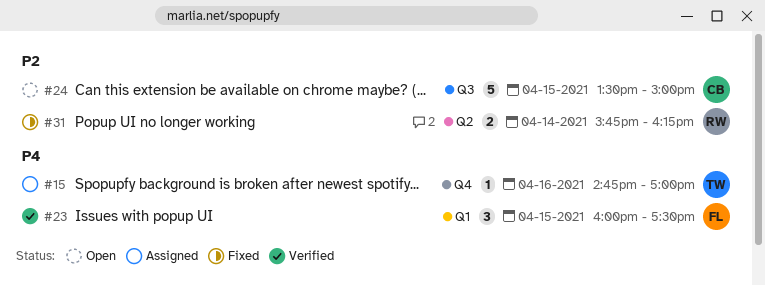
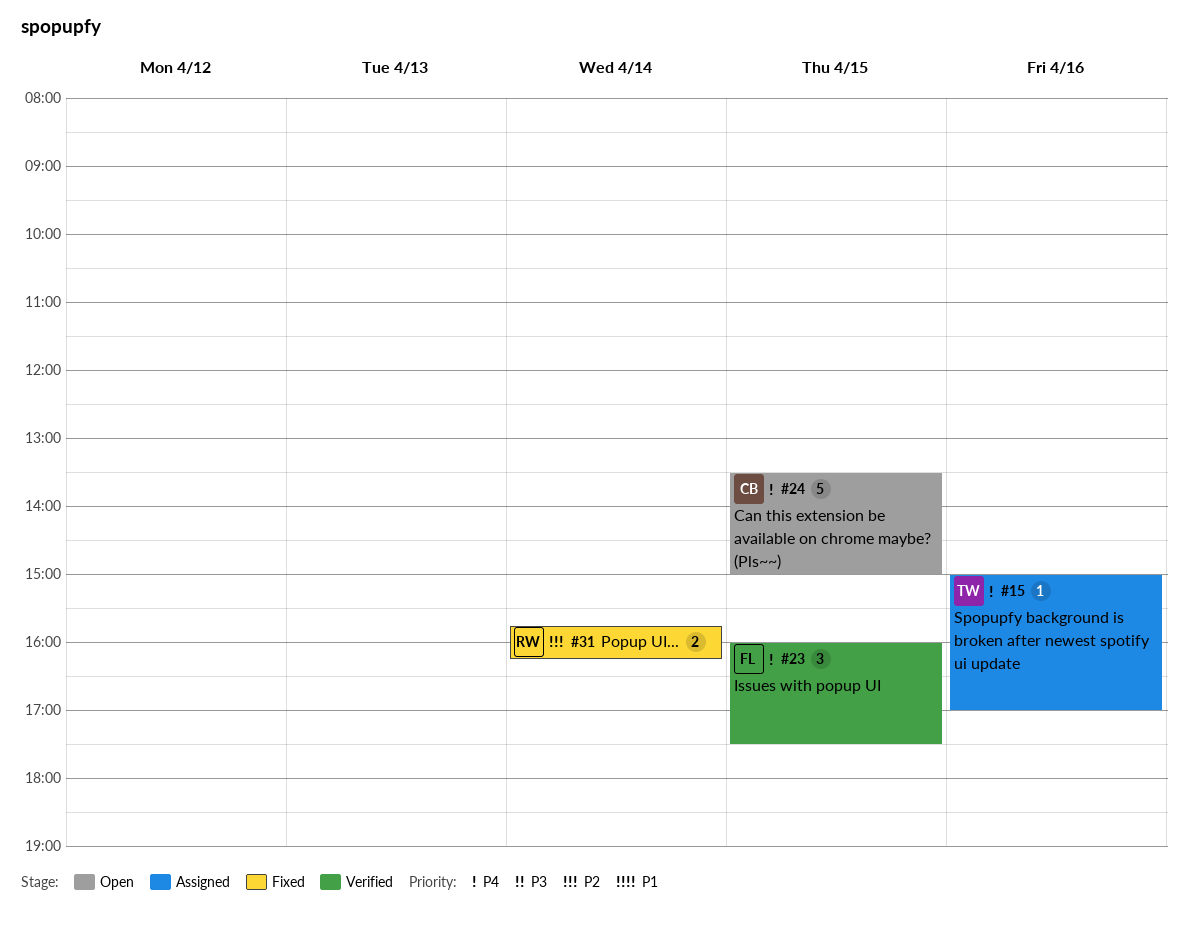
#15, begins: 14:45 -> 15:00
#24, priority: P2 -> P4

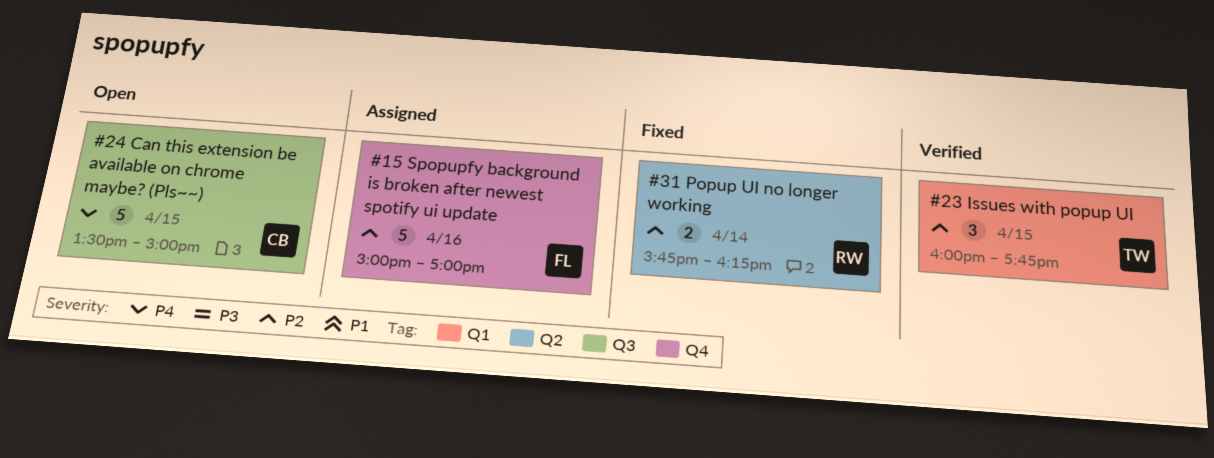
#15, owner: TW -> FL
#15, priority: P4 -> P2
#15, estimate: 1 -> 5
#23, owner: FL -> TW
#23, priority: P4 -> P2
#23, ends: 17:30 -> 17:45

